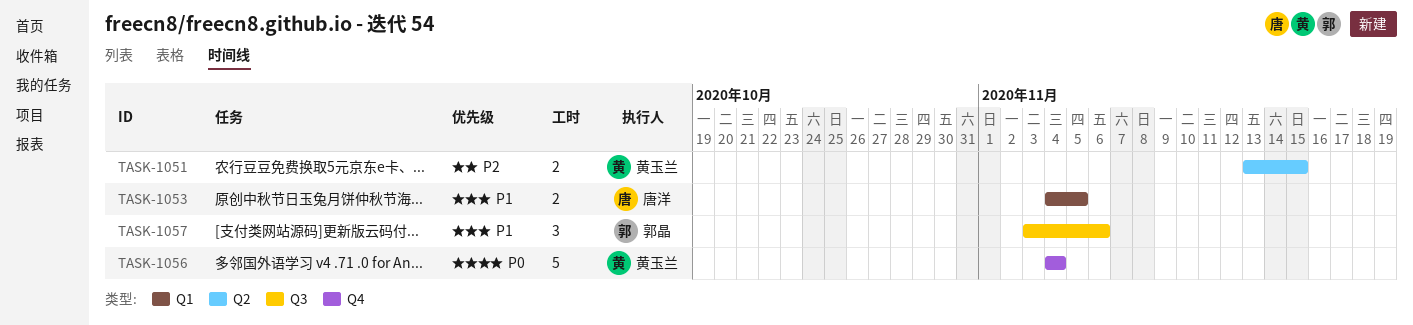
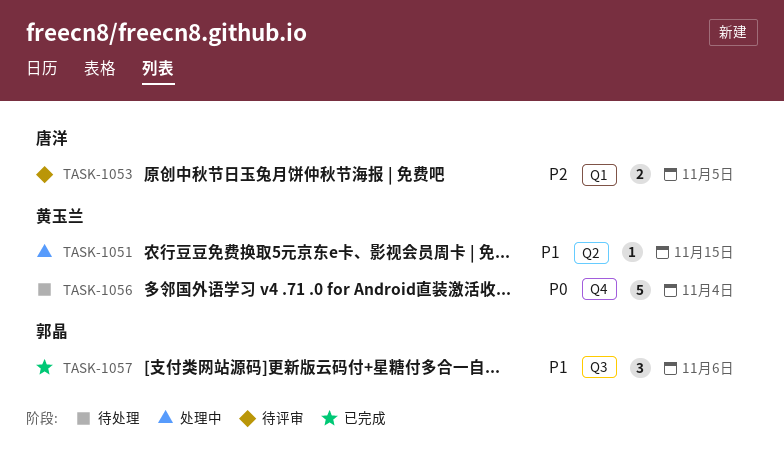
TASK-1051, priority: P2 -> P1
TASK-1051, estimate: 2 -> 1
TASK-1053, priority: P1 -> P2

